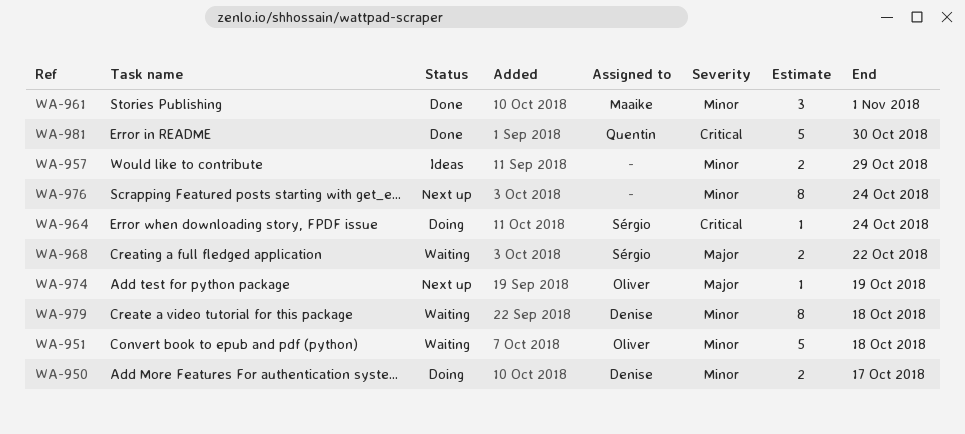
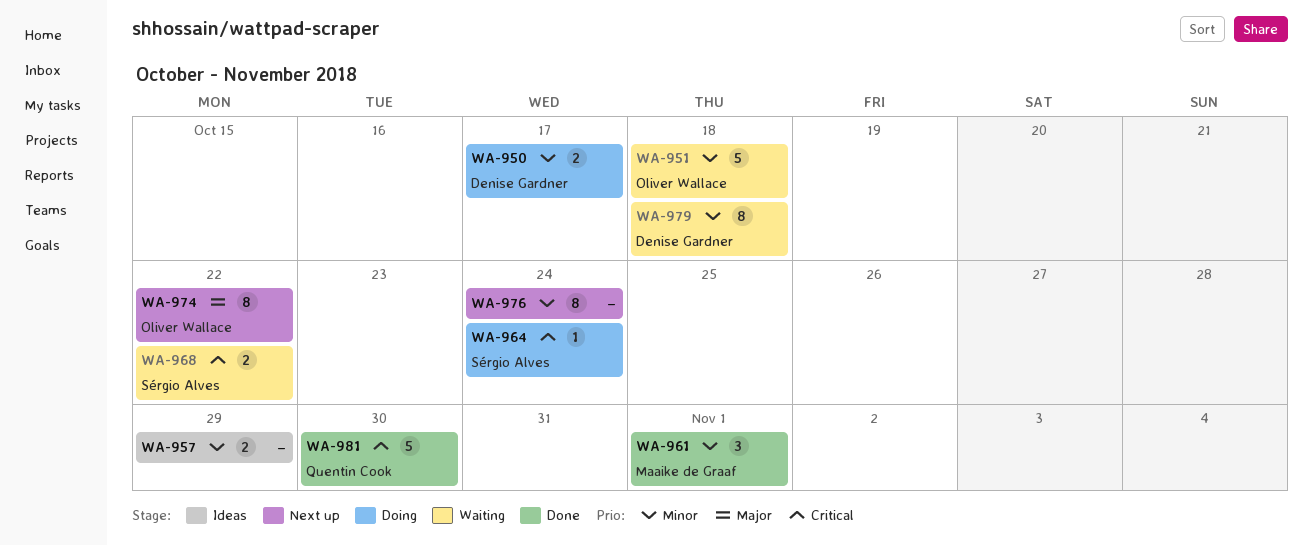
WA-968, priority: Major -> Critical
WA-974, estimate: 1 -> 8
WA-974, due: Oct 19 -> Oct 22

